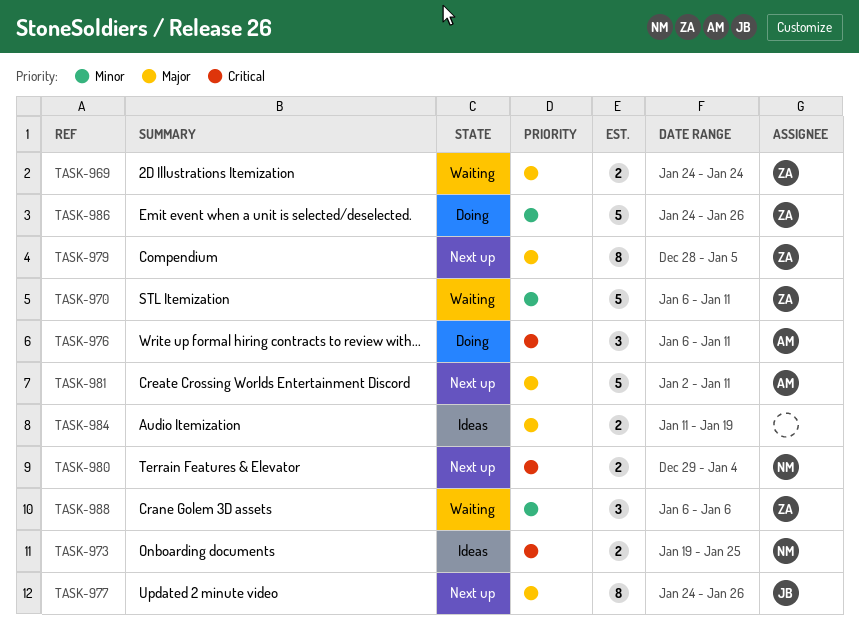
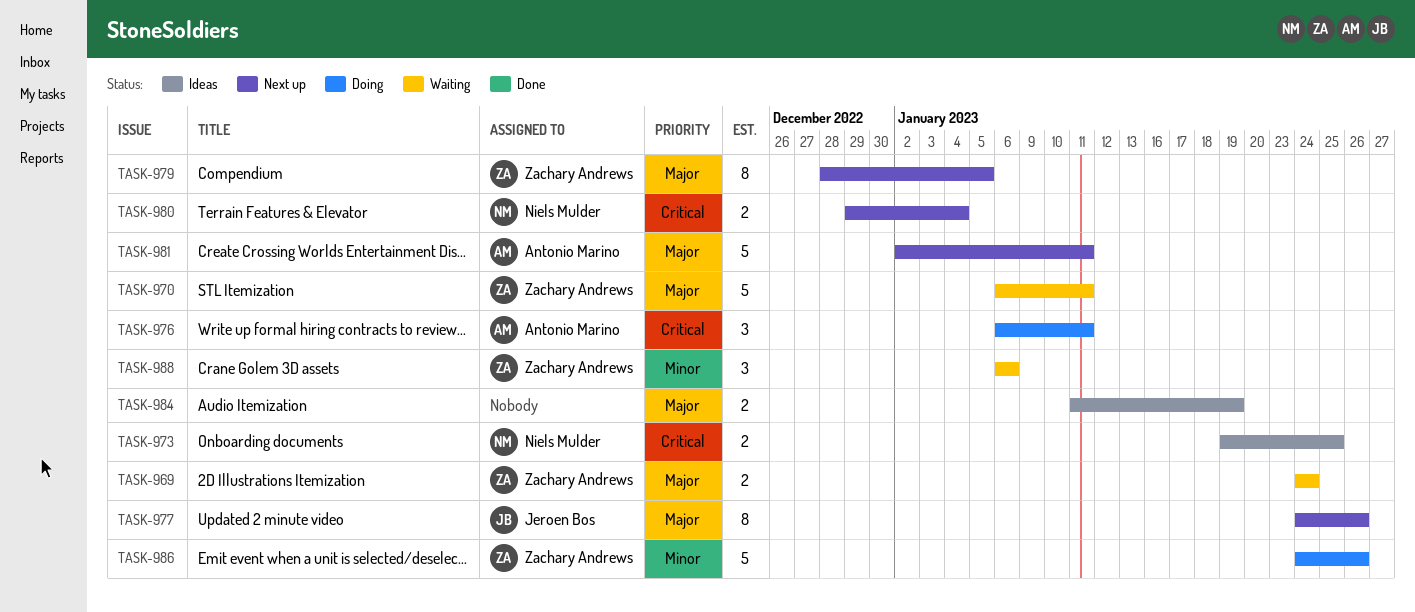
TASK-970, priority: Minor -> Major

